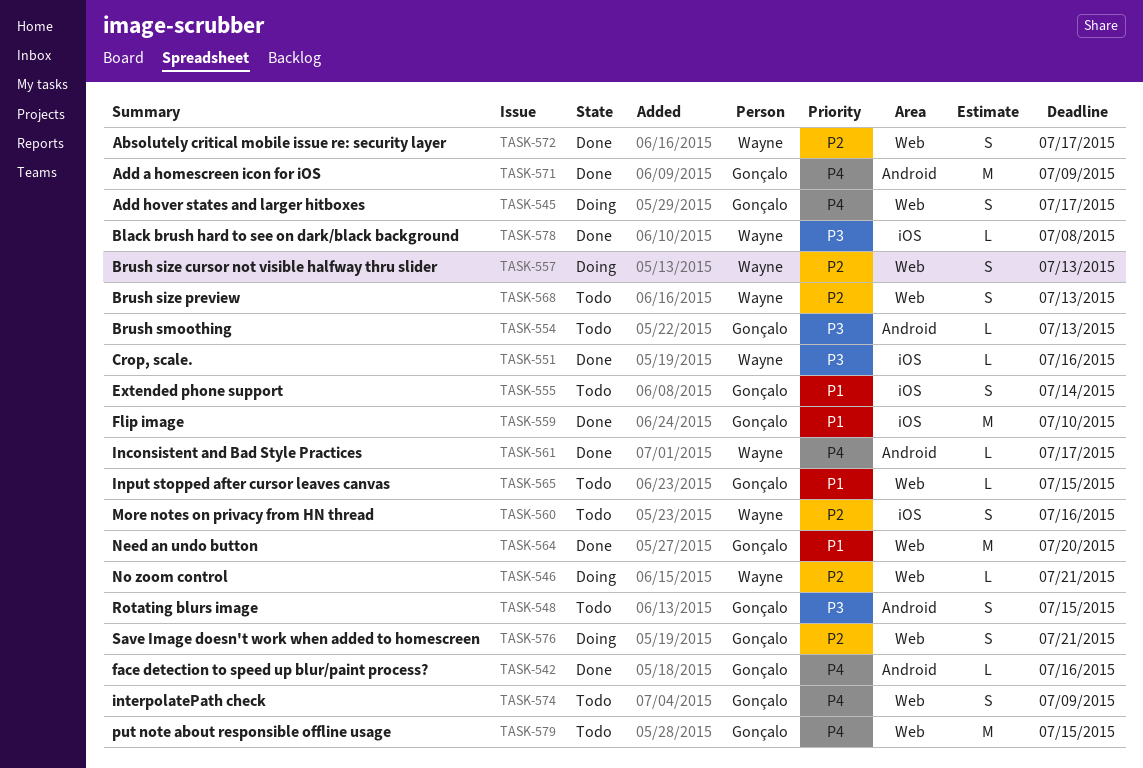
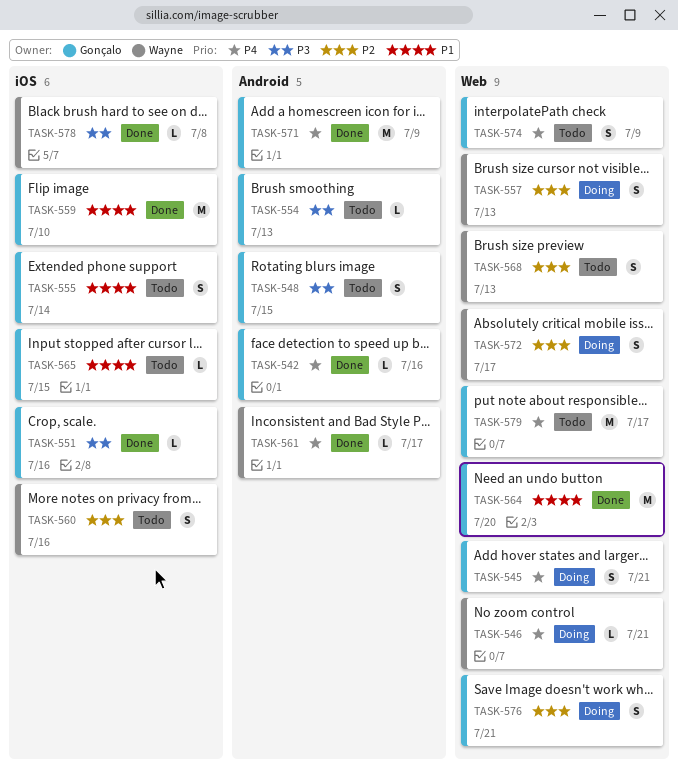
TASK-545, due: Jul 17 -> Jul 21
TASK-546, priority: P2 -> P4
TASK-551, owner: Wayne -> Gonçalo
TASK-565, label: Web -> iOS
TASK-572, status: Done -> Doing
TASK-579, due: Jul 15 -> Jul 17

